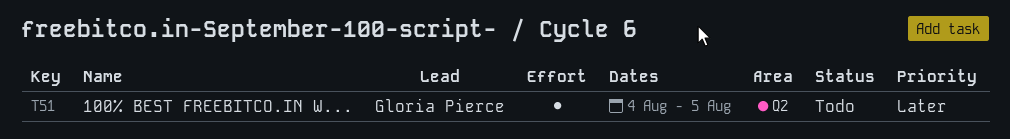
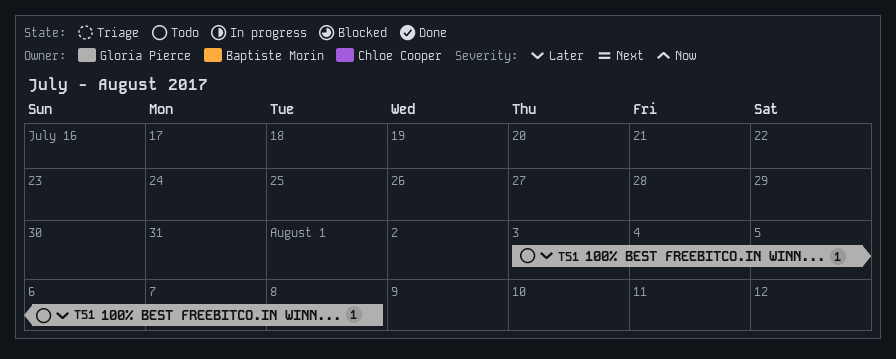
T51, start: Aug 4 -> Aug 3
T51, due: Aug 5 -> Aug 8

